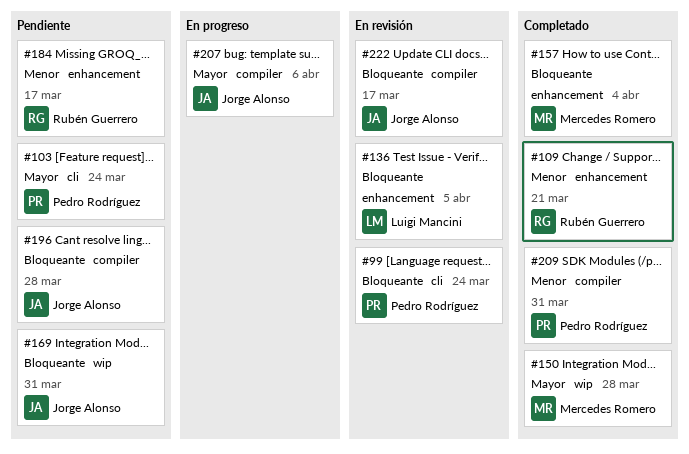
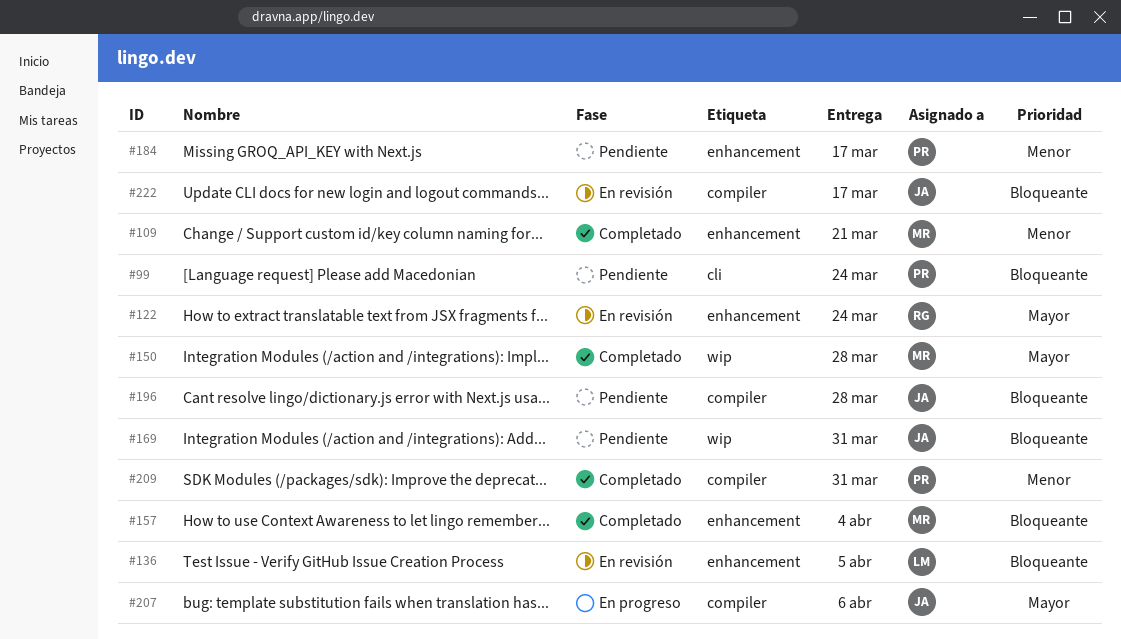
#99, status: En revisión -> Pendiente
#103: present -> none
#109, owner: Rubén Guerrero -> Mercedes Romero
#122: none -> present
#184, owner: Rubén Guerrero -> Pedro Rodríguez

